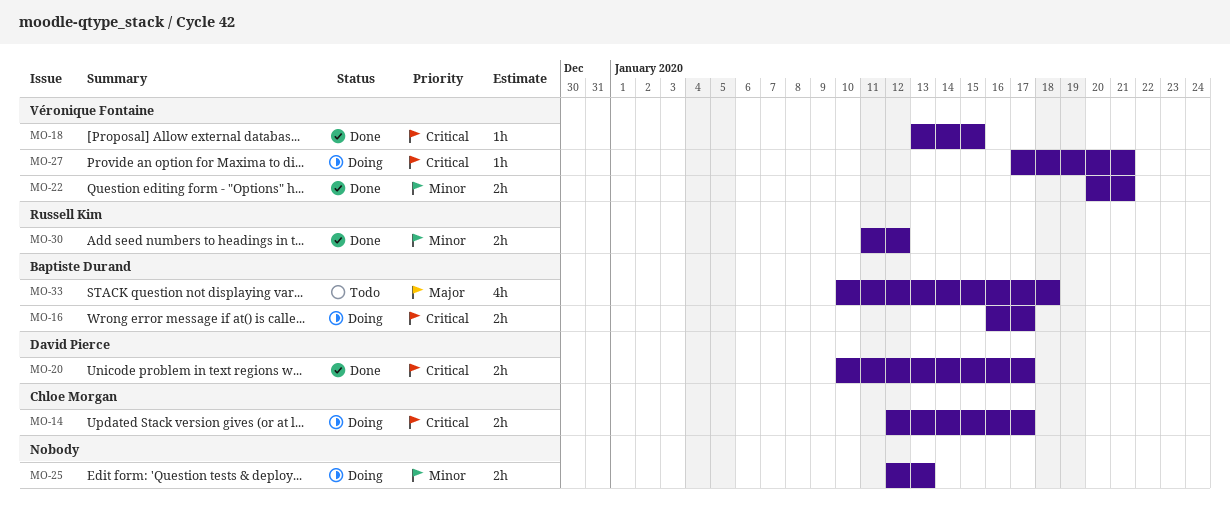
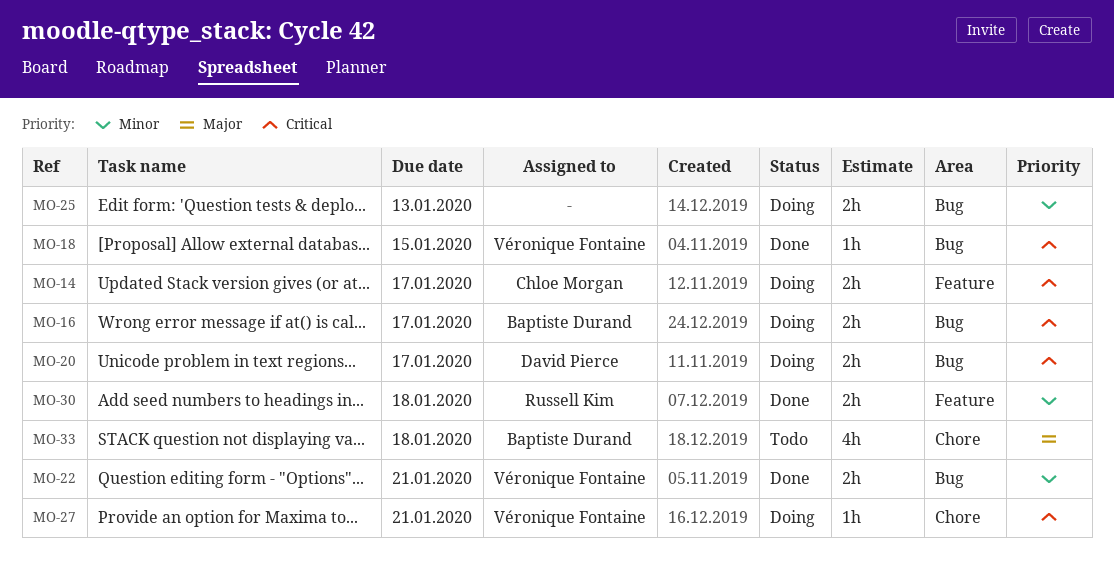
MO-20, status: Done -> Doing
MO-30, due: Jan 12 -> Jan 18

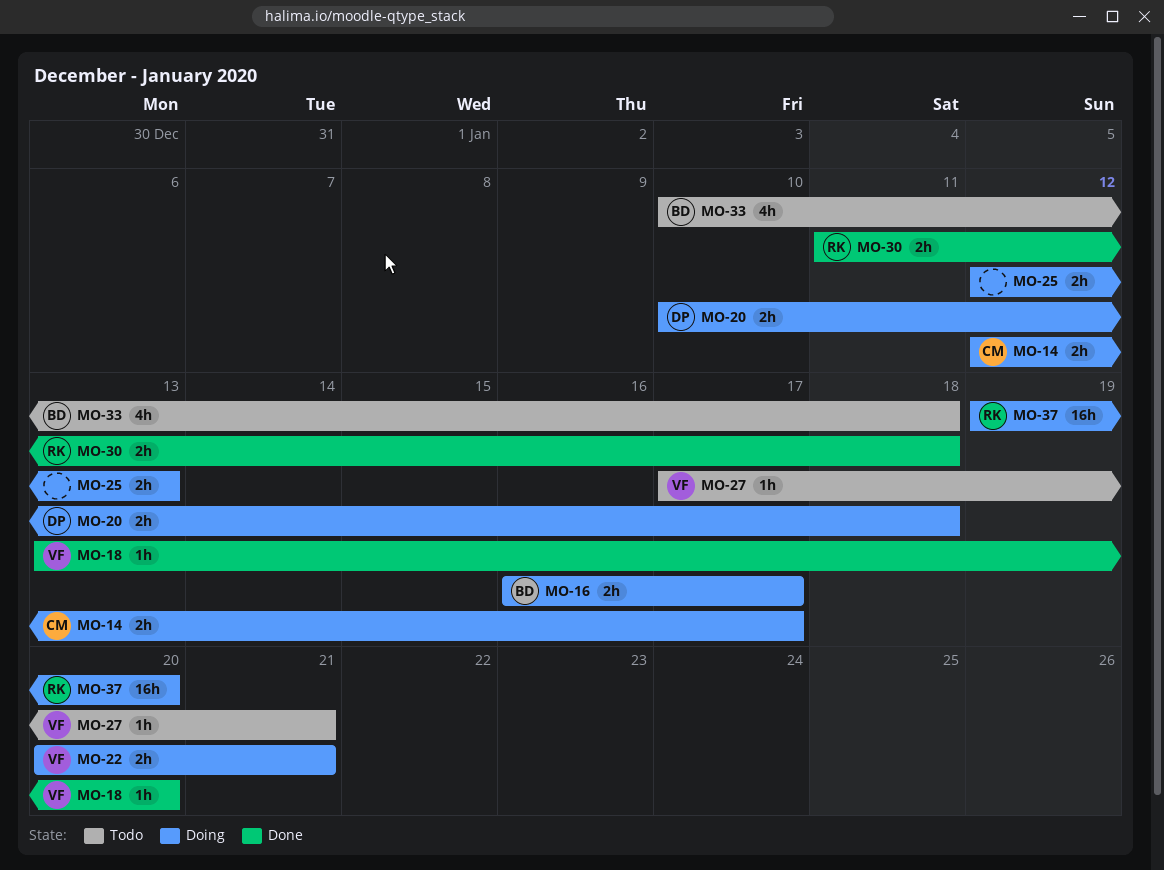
MO-18, due: Jan 15 -> Jan 20
MO-20, due: Jan 17 -> Jan 18
MO-22, status: Done -> Doing
MO-27, status: Doing -> Todo
MO-37: none -> present

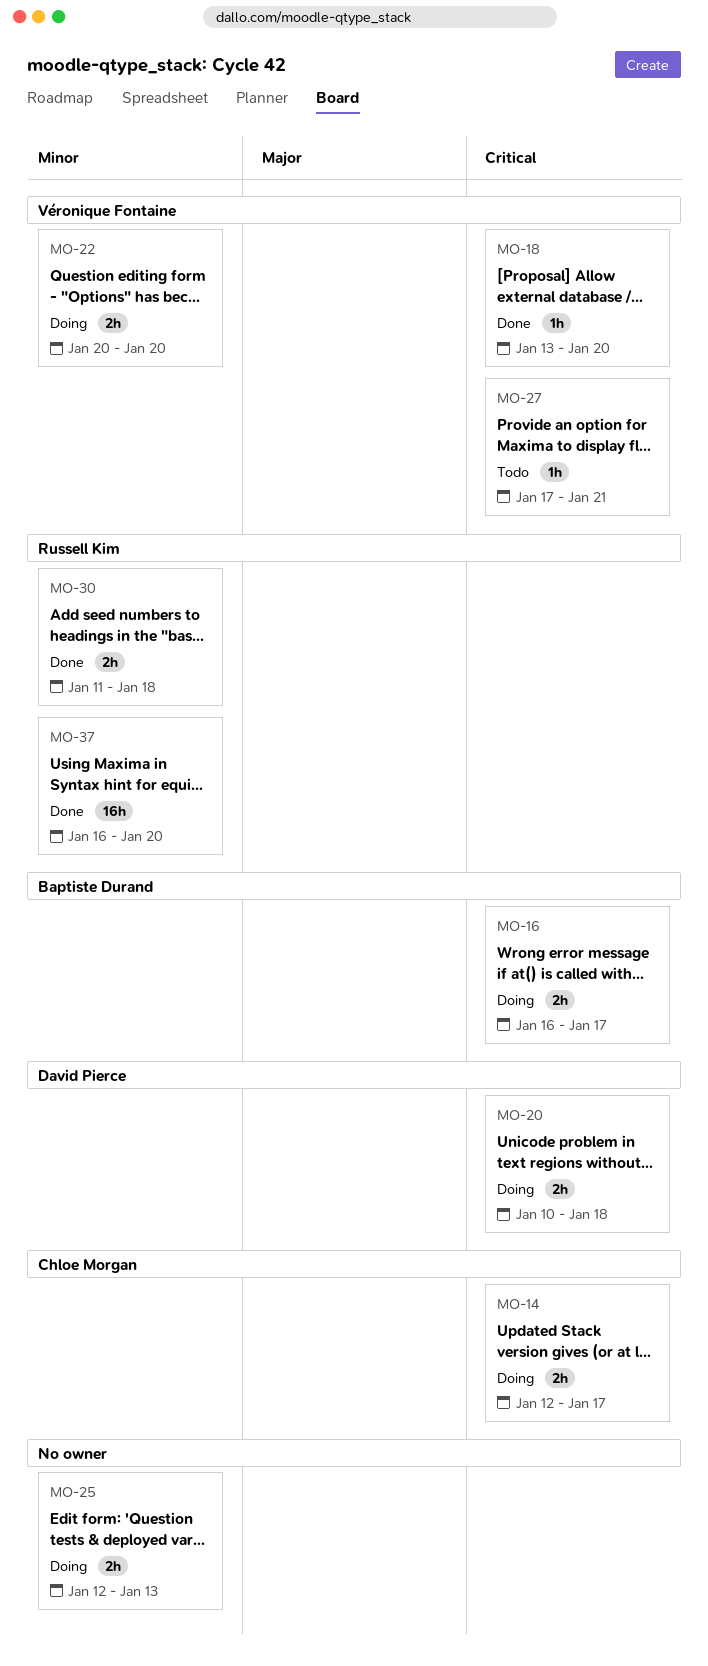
MO-22, due: Jan 21 -> Jan 20
MO-33: present -> none
MO-37, status: Doing -> Done
MO-37, start: Jan 19 -> Jan 16

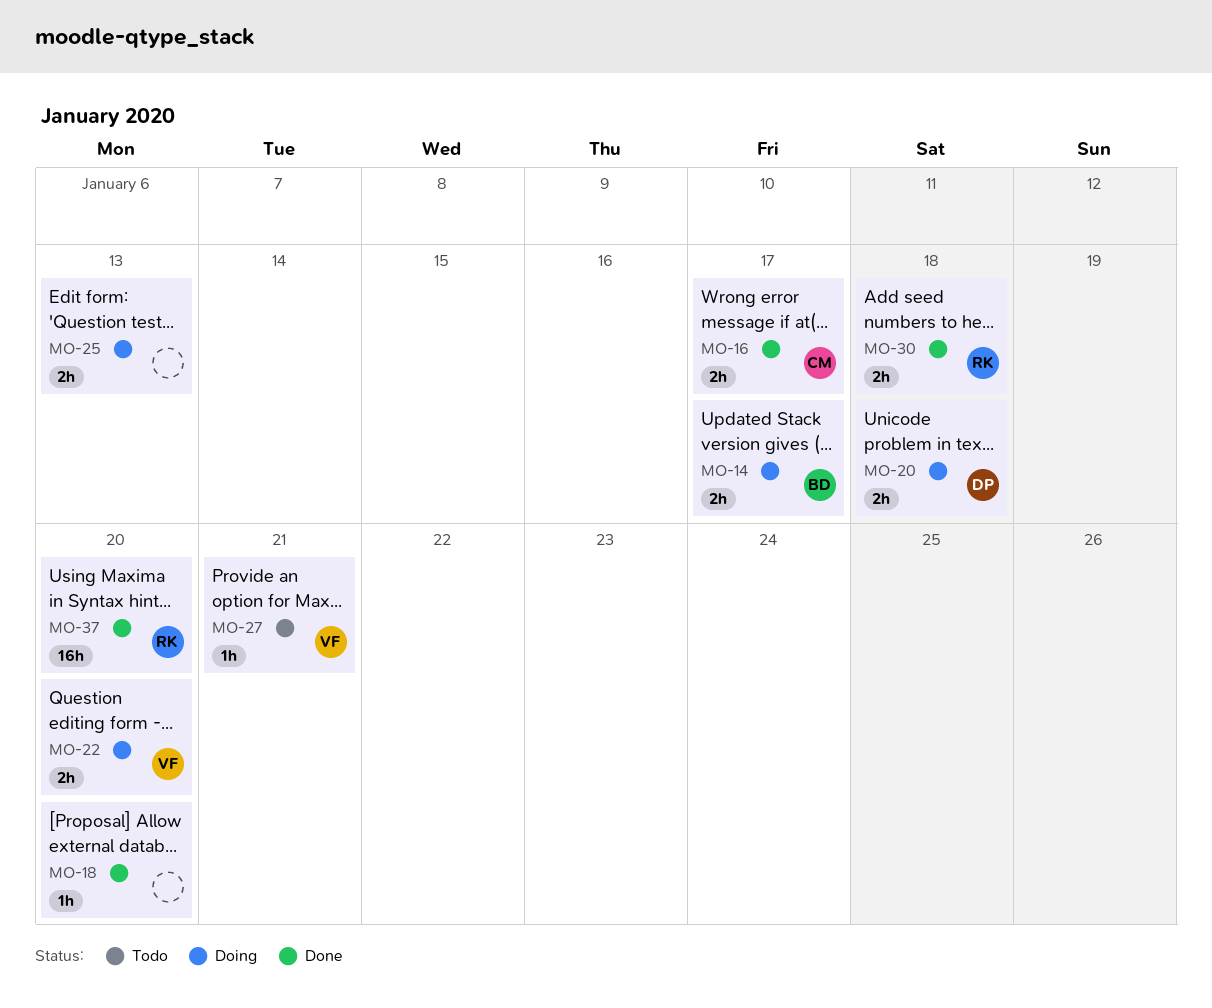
MO-14, owner: Chloe Morgan -> Baptiste Durand
MO-16, status: Doing -> Done
MO-16, owner: Baptiste Durand -> Chloe Morgan
MO-18, owner: Véronique Fontaine -> none

